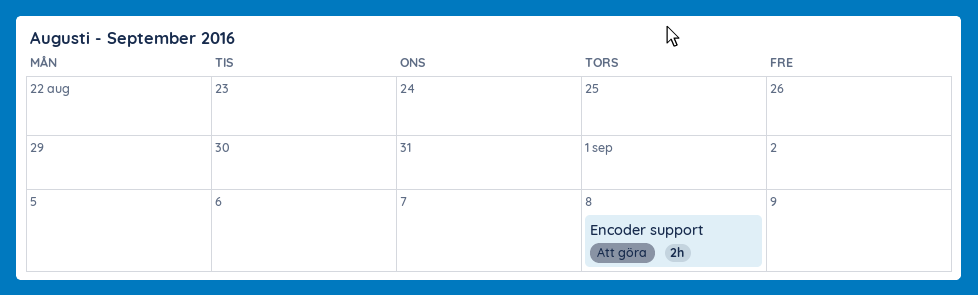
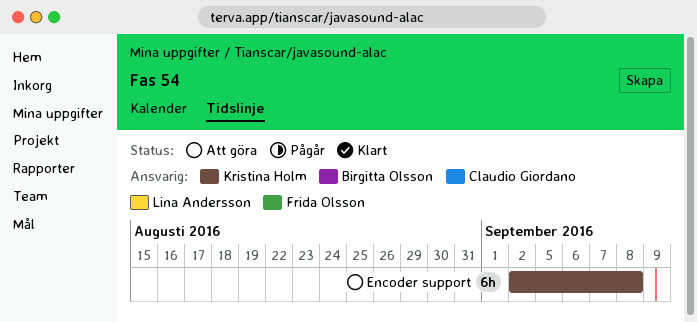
Encoder support, estimate: 2h -> 6h

